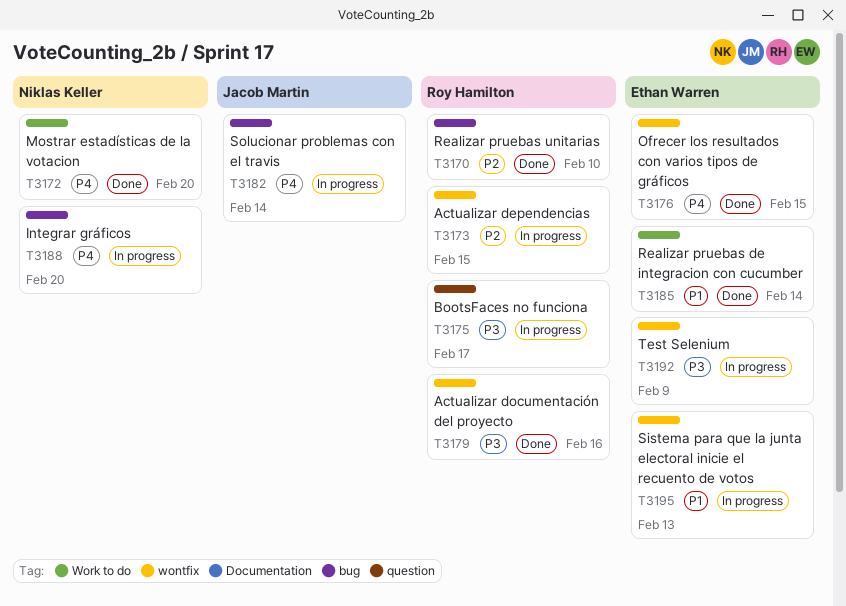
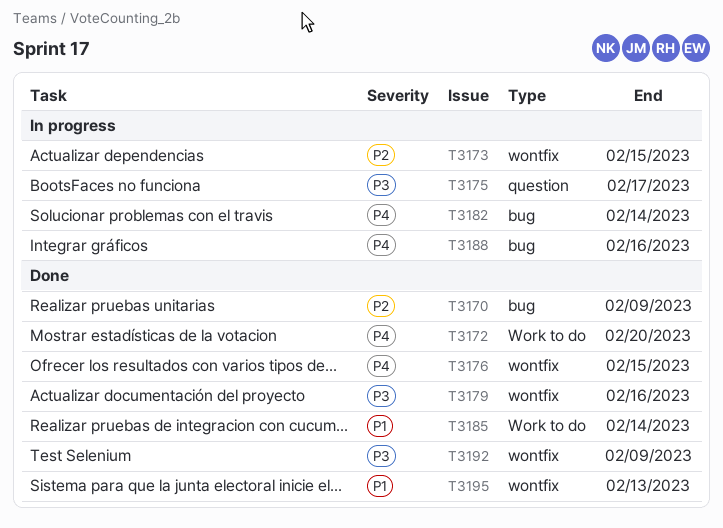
T3170, due: Feb 10 -> Feb 9
T3188, due: Feb 20 -> Feb 16
T3192, status: In progress -> Done
T3195, status: In progress -> Done

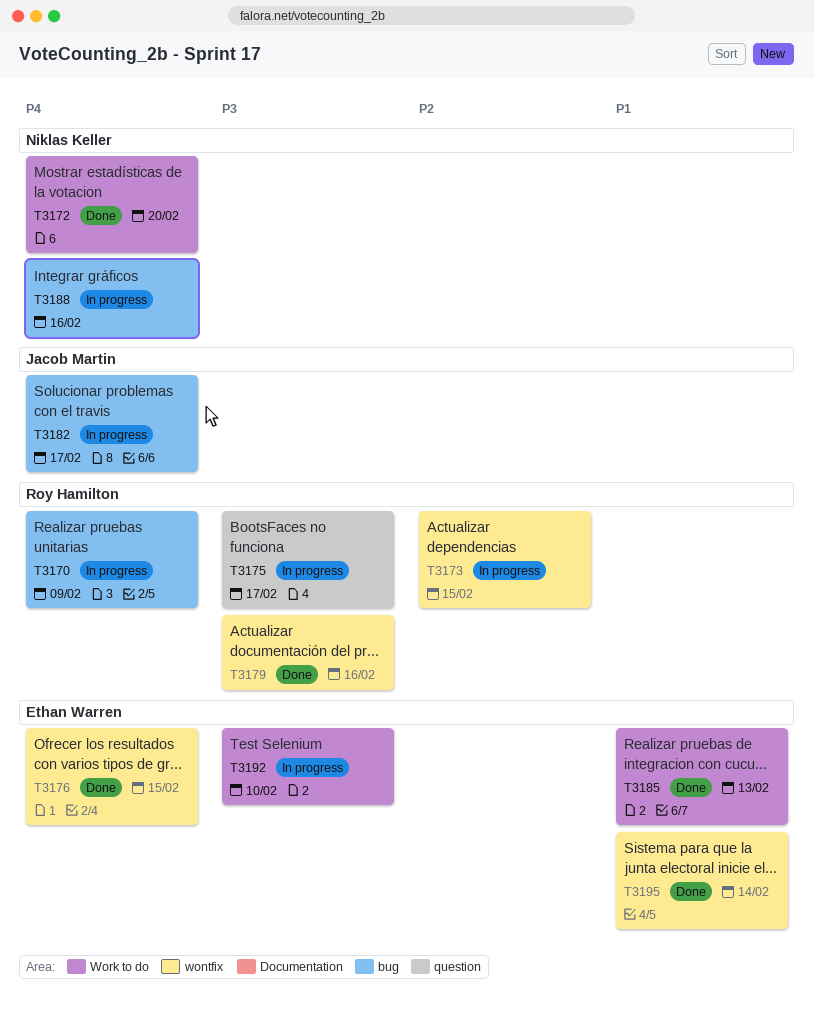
T3170, status: Done -> In progress
T3170, priority: P2 -> P4
T3182, due: Feb 14 -> Feb 17
T3185, due: Feb 14 -> Feb 13
T3192, status: Done -> In progress
T3192, label: wontfix -> Work to do
T3192, due: Feb 9 -> Feb 10
T3195, due: Feb 13 -> Feb 14

